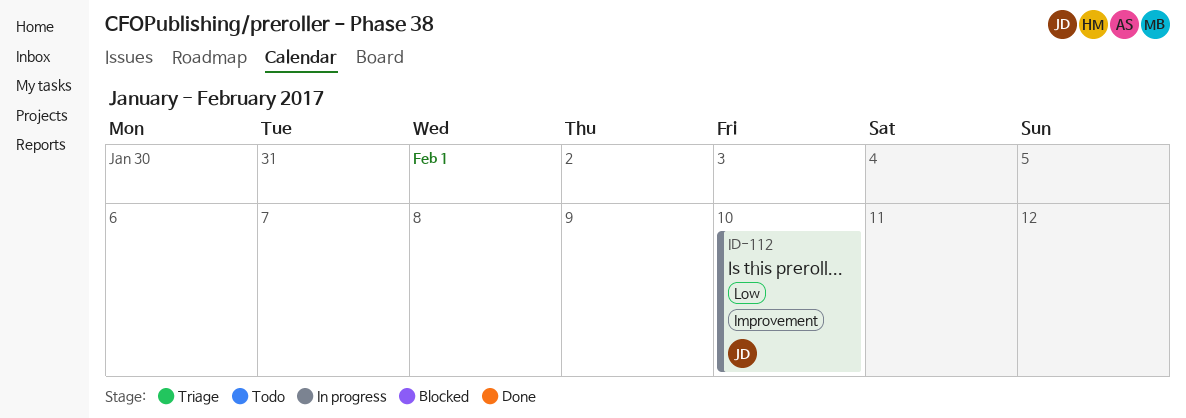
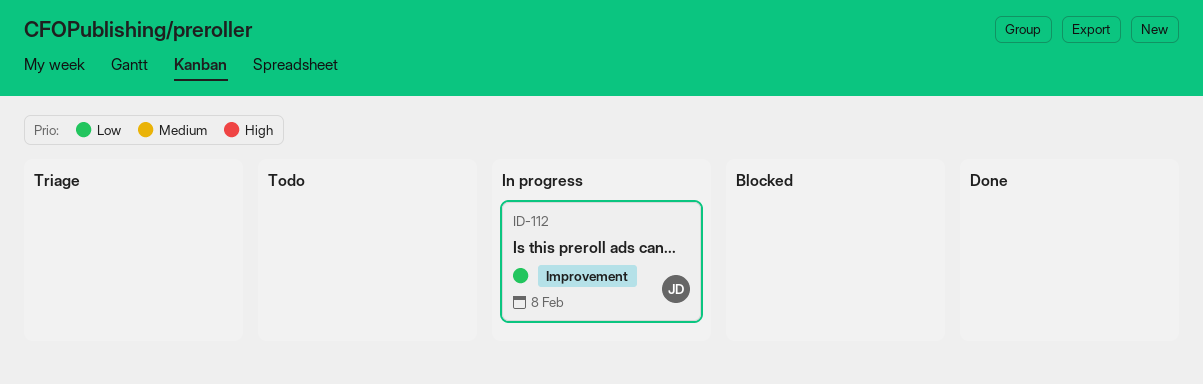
ID-112, due: Feb 10 -> Feb 8

